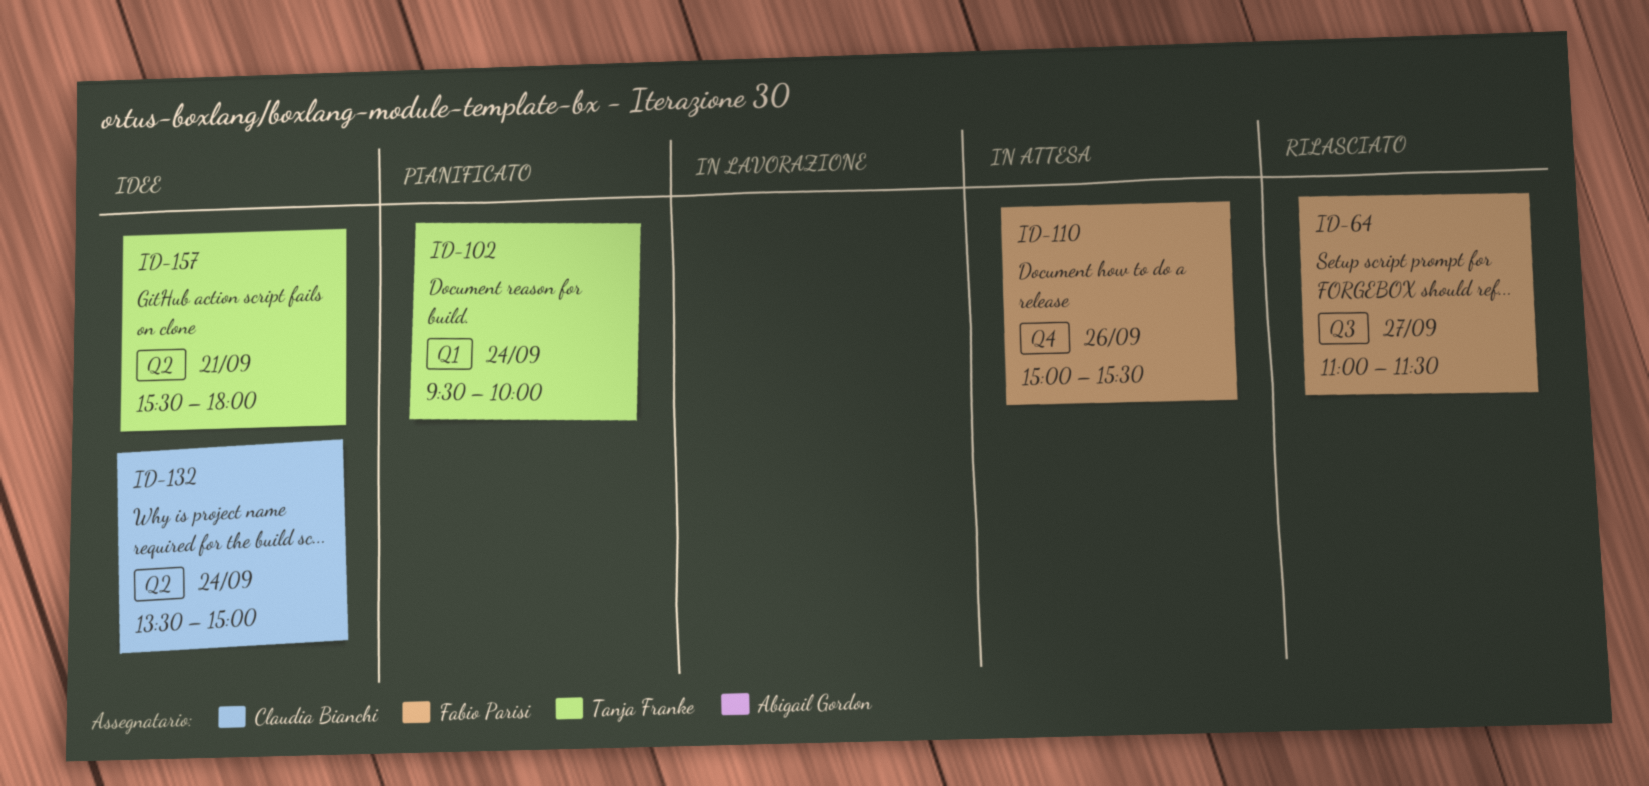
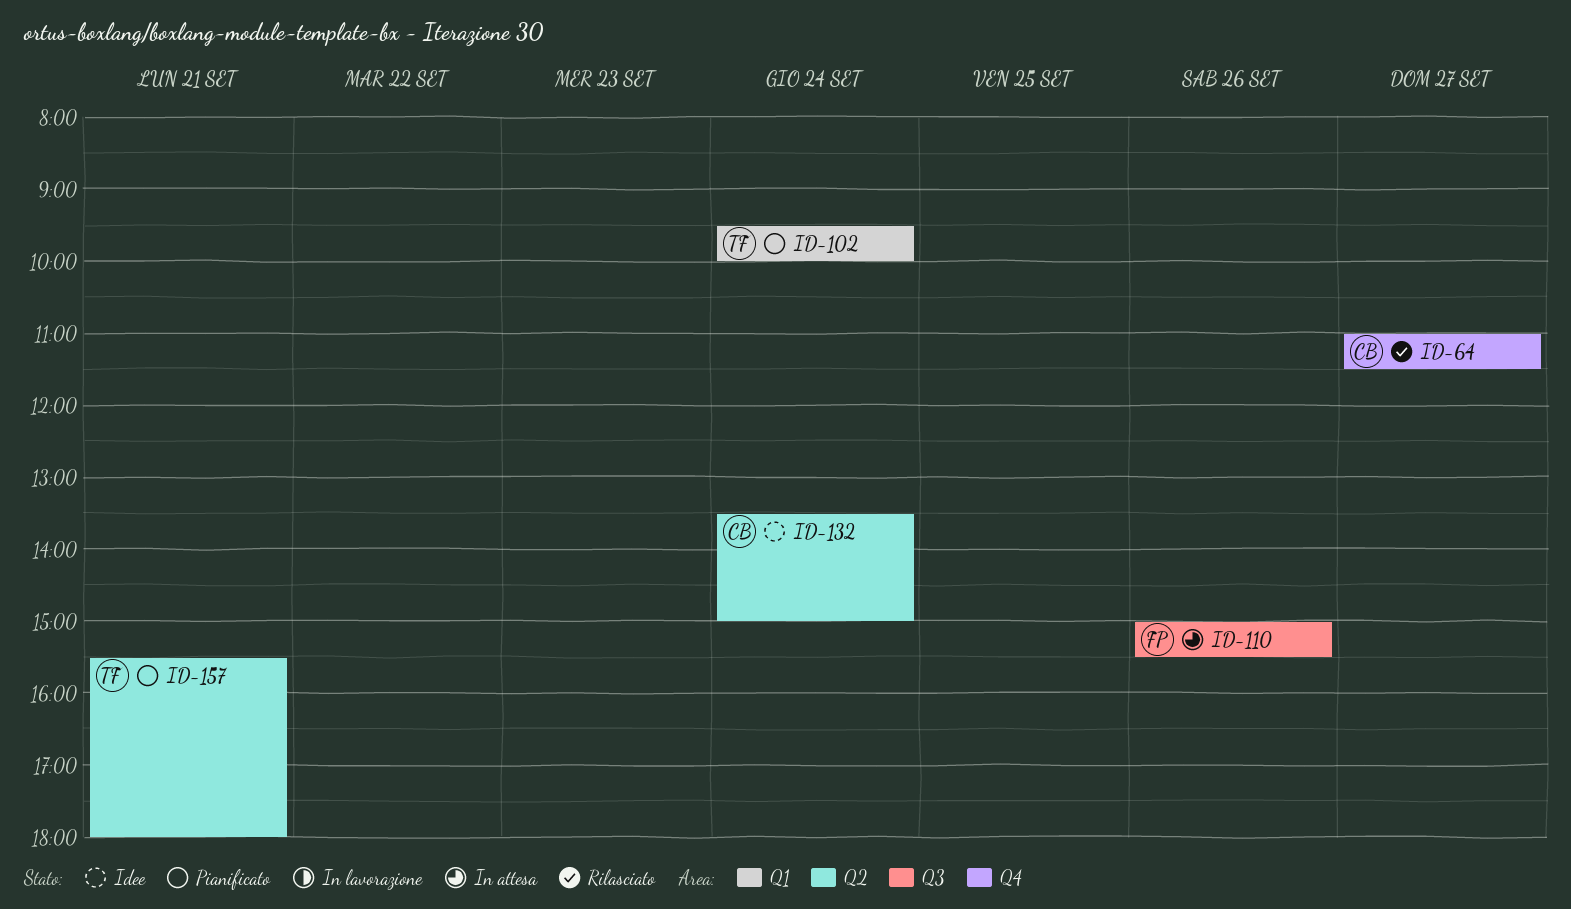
ID-64, owner: Fabio Parisi -> Claudia Bianchi
ID-64, label: Q3 -> Q4
ID-110, label: Q4 -> Q3
ID-157, status: Idee -> Pianificato

